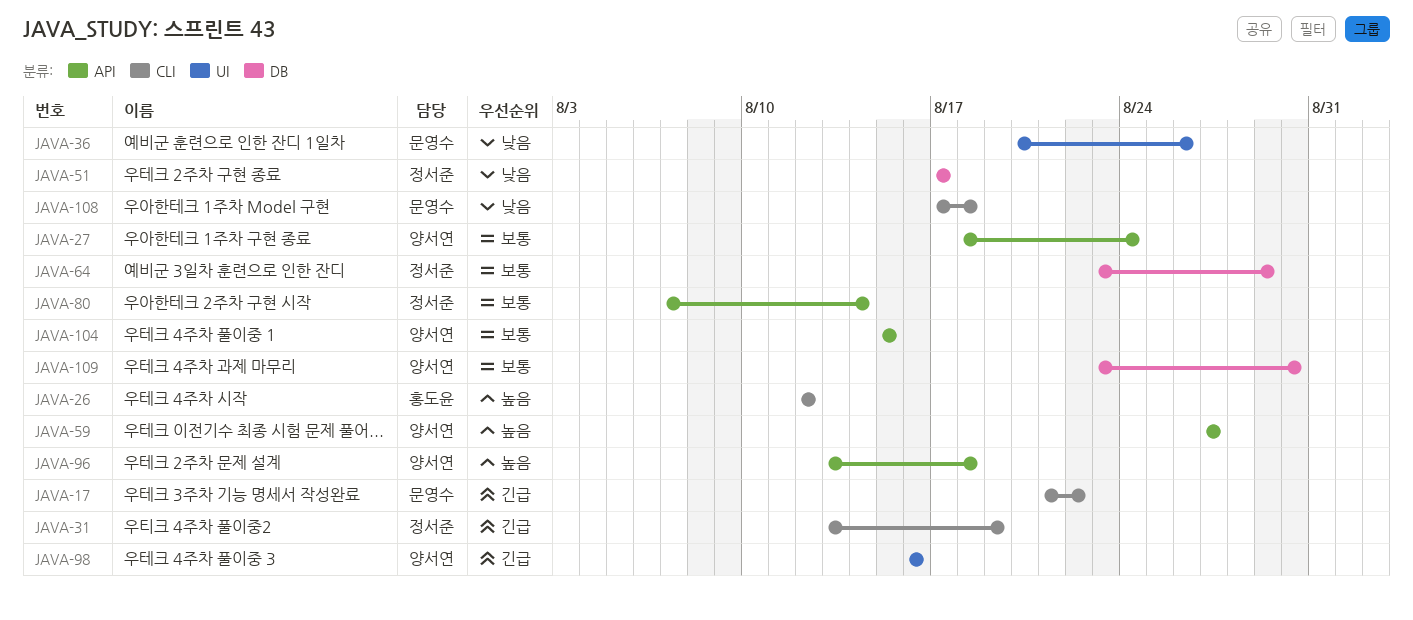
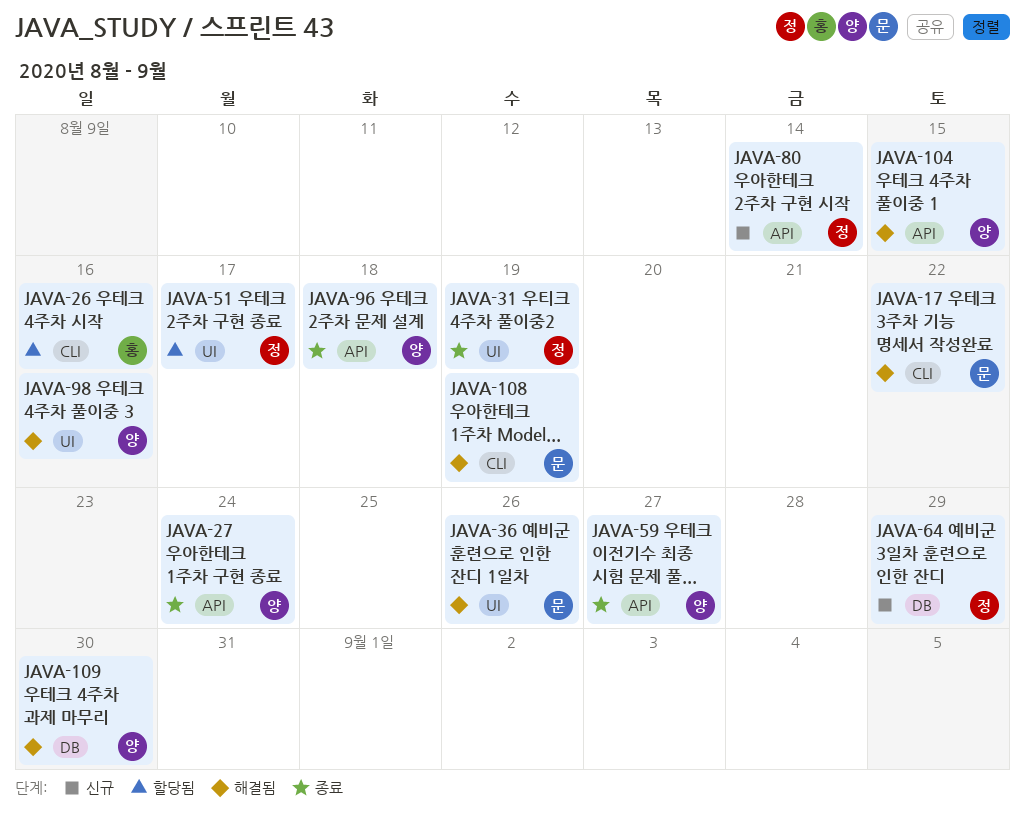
JAVA-26, due: Aug 12 -> Aug 16
JAVA-31, label: CLI -> UI
JAVA-51, label: DB -> UI
JAVA-108, due: Aug 18 -> Aug 19

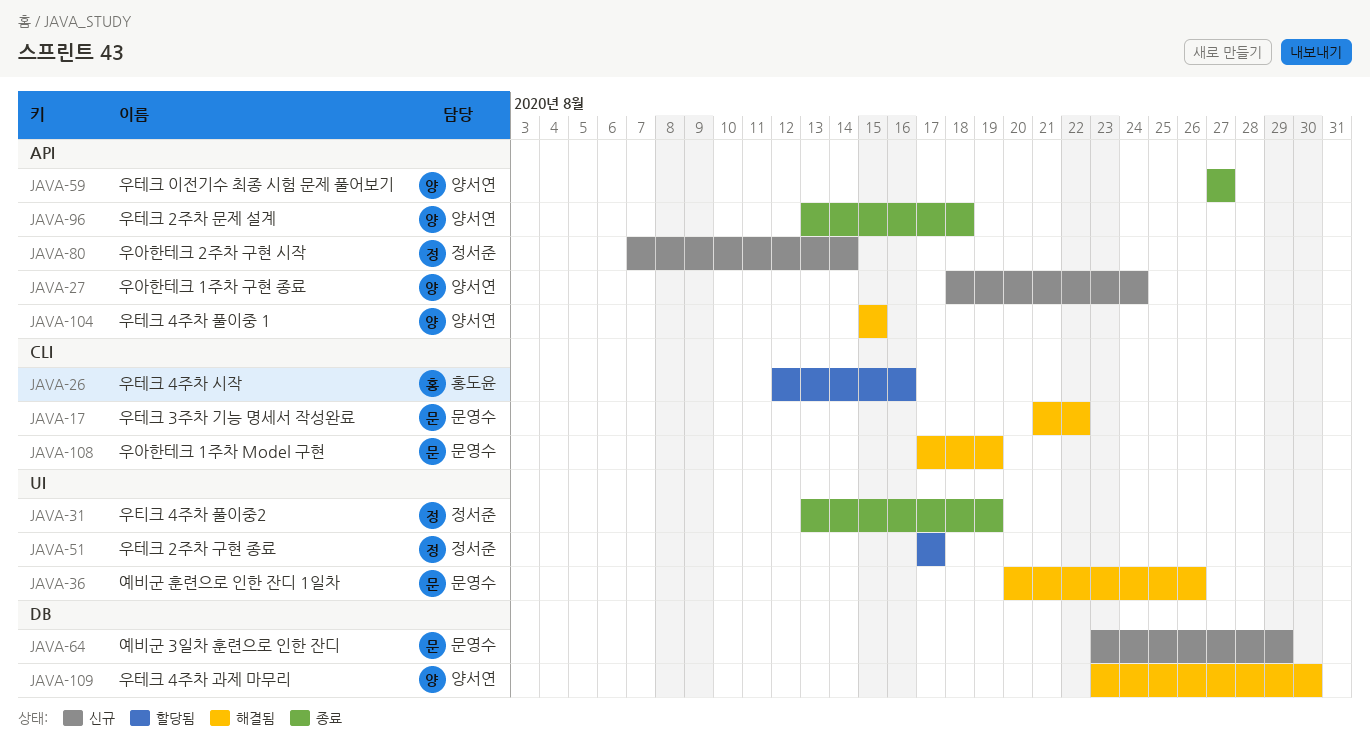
JAVA-27, status: 종료 -> 신규
JAVA-64, owner: 정서준 -> 문영수
JAVA-98: present -> none

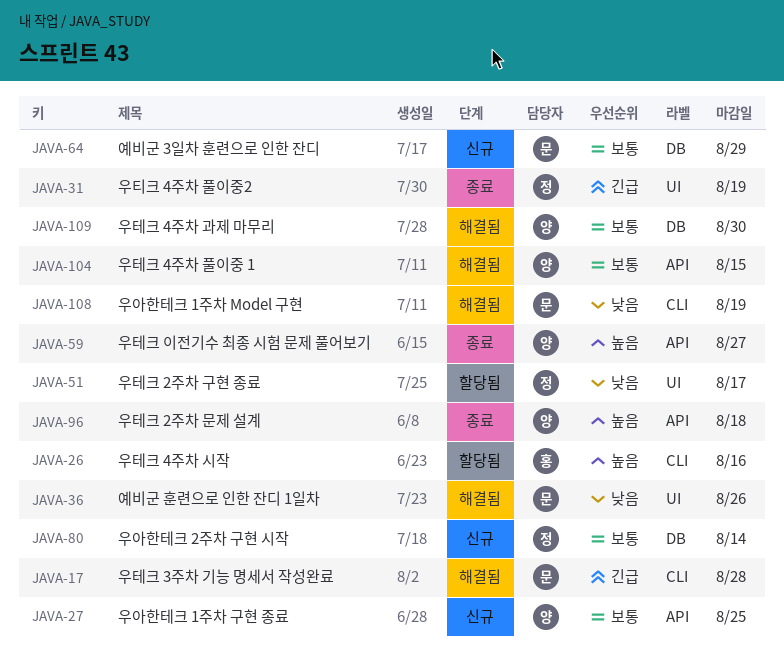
JAVA-17, due: Aug 22 -> Aug 28
JAVA-27, due: Aug 24 -> Aug 25
JAVA-80, label: API -> DB

